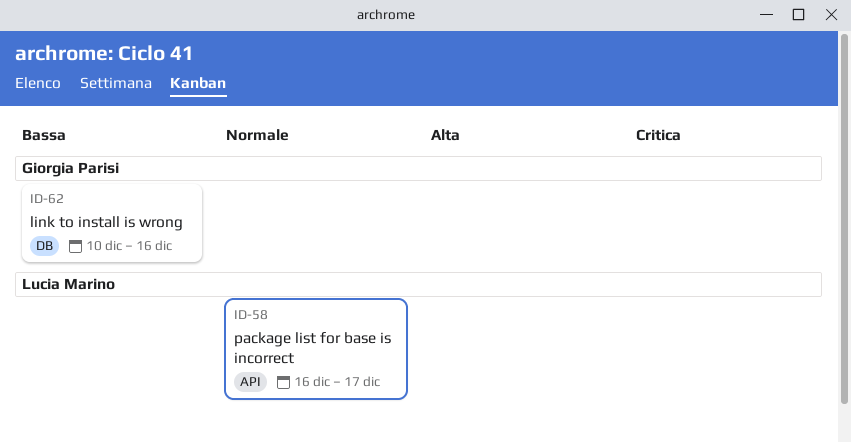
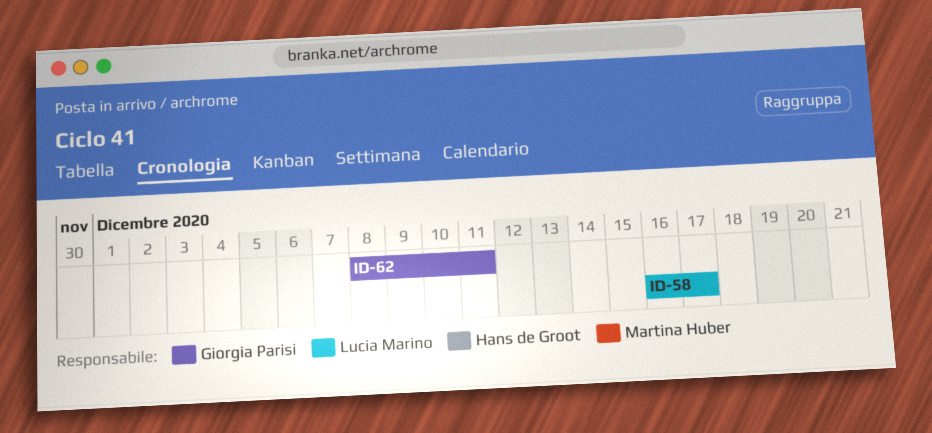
ID-62, start: Dec 10 -> Dec 8
ID-62, due: Dec 16 -> Dec 11

